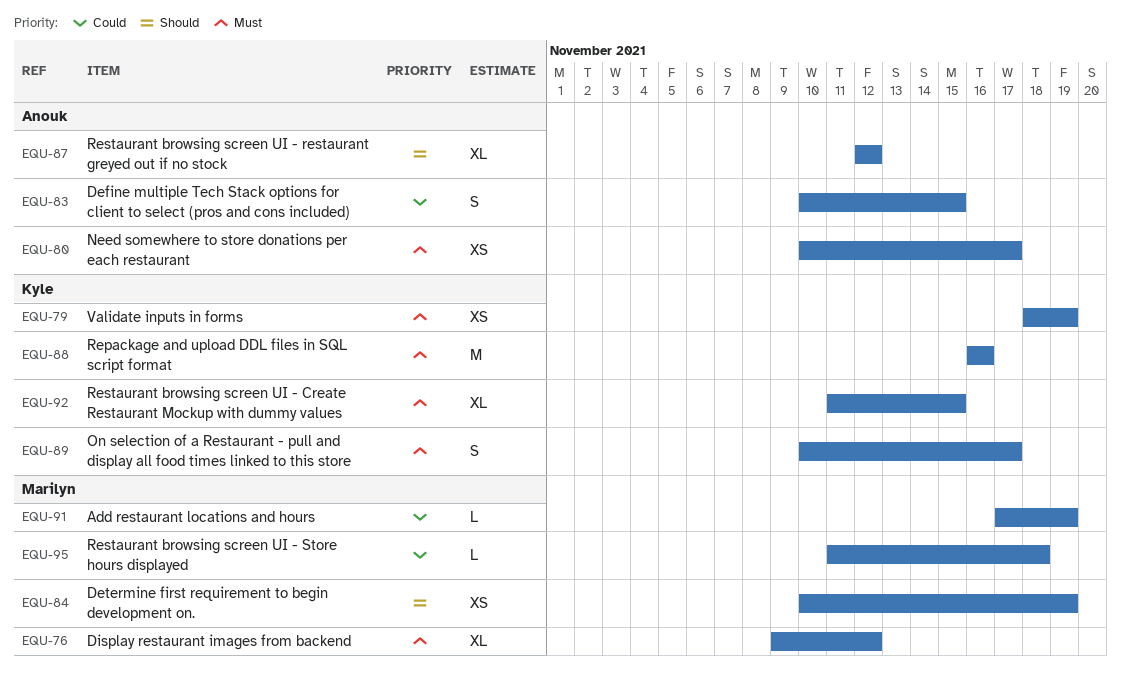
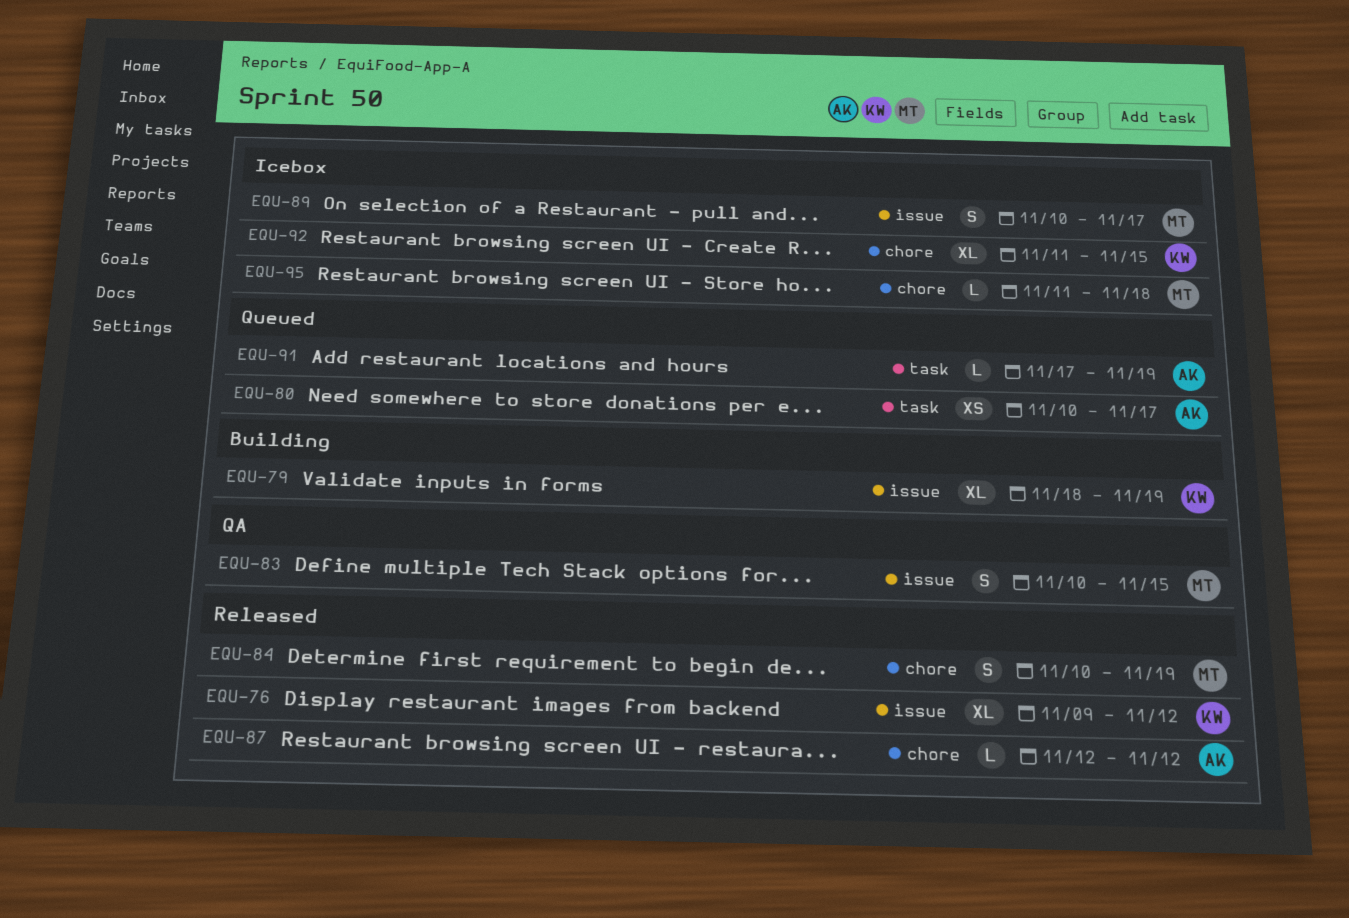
EQU-76, owner: Marilyn -> Kyle
EQU-79, estimate: XS -> XL
EQU-83, owner: Anouk -> Marilyn
EQU-84, estimate: XS -> S
EQU-87, estimate: XL -> L
EQU-88: present -> none
EQU-89, owner: Kyle -> Marilyn
EQU-91, owner: Marilyn -> Anouk

